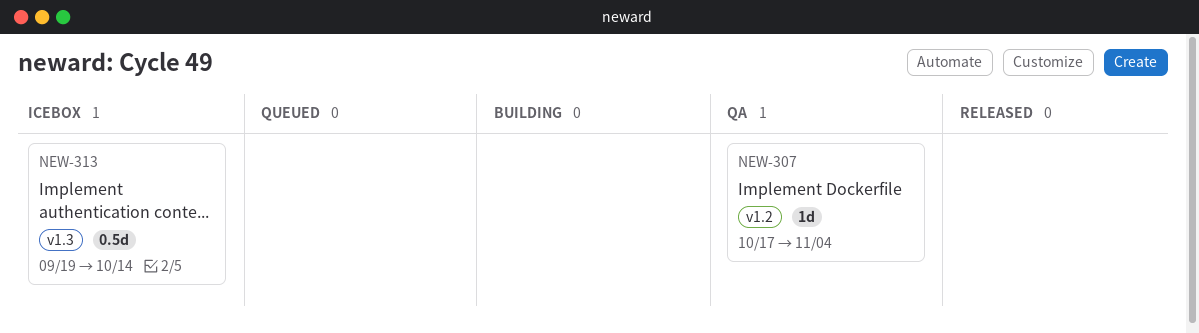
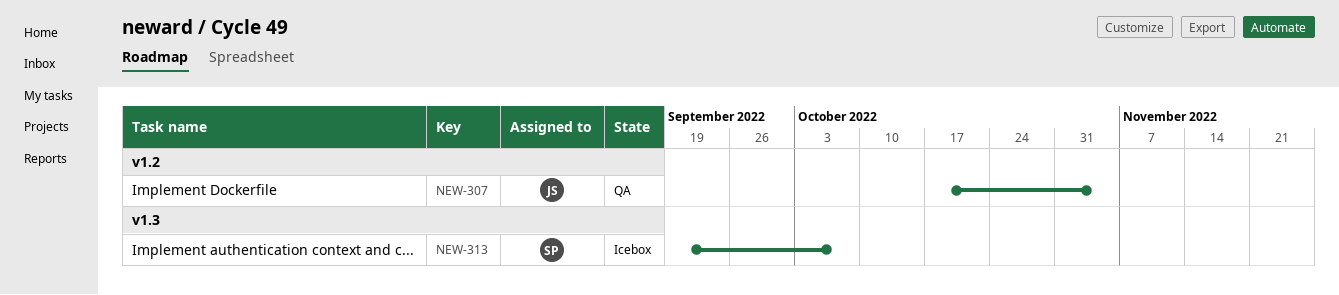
NEW-313, due: Oct 14 -> Oct 7

